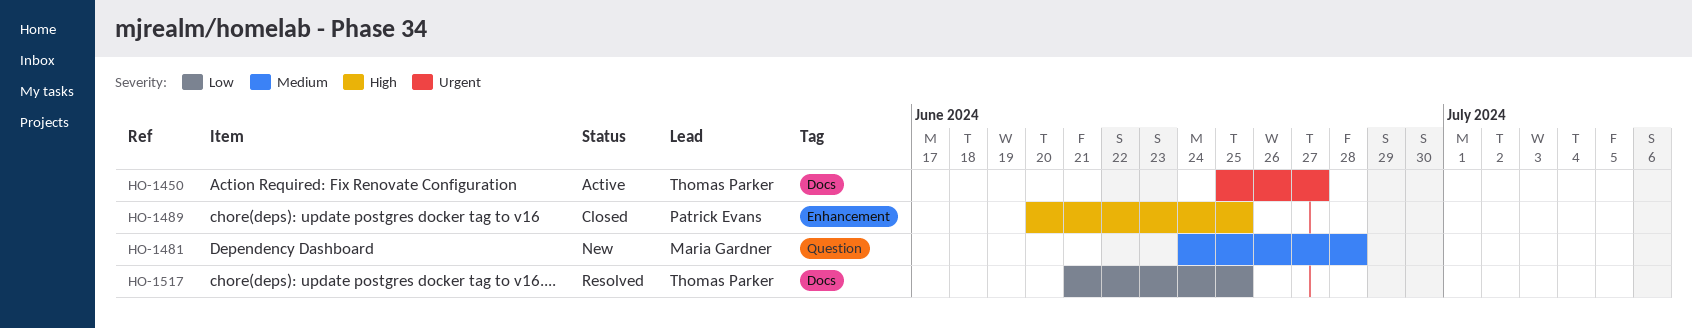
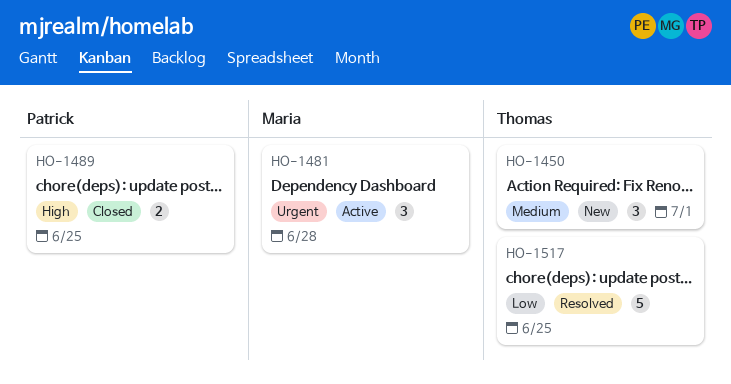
HO-1450, status: Active -> New
HO-1450, priority: Urgent -> Medium
HO-1450, due: Jun 27 -> Jul 1
HO-1481, status: New -> Active
HO-1481, priority: Medium -> Urgent

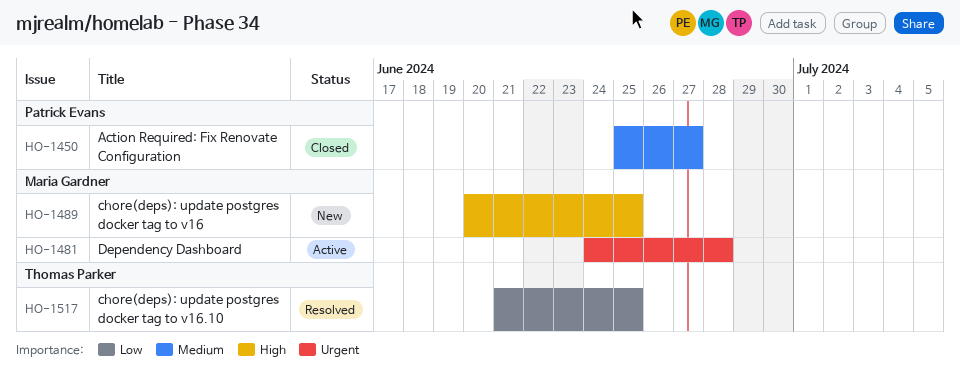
HO-1450, status: New -> Closed
HO-1450, owner: Thomas Parker -> Patrick Evans
HO-1450, due: Jul 1 -> Jun 27
HO-1489, status: Closed -> New
HO-1489, owner: Patrick Evans -> Maria Gardner

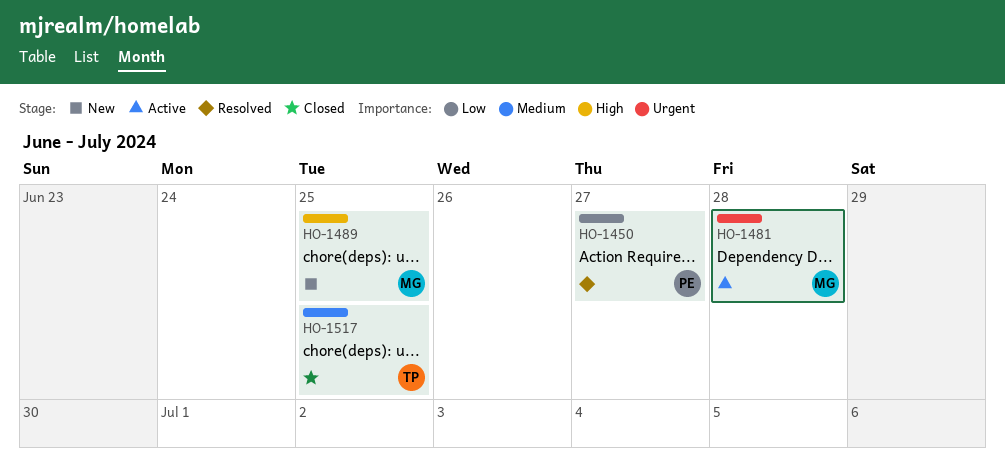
HO-1450, status: Closed -> Resolved
HO-1450, priority: Medium -> Low
HO-1517, status: Resolved -> Closed
HO-1517, priority: Low -> Medium

